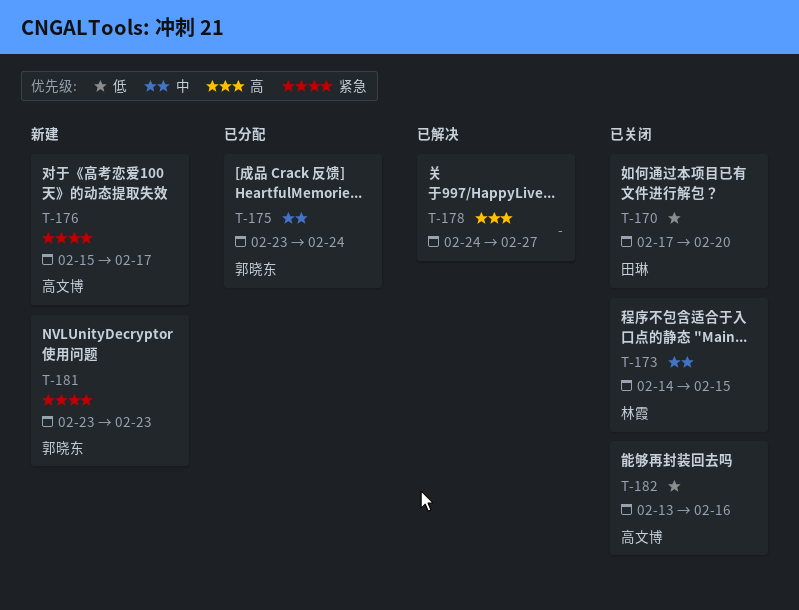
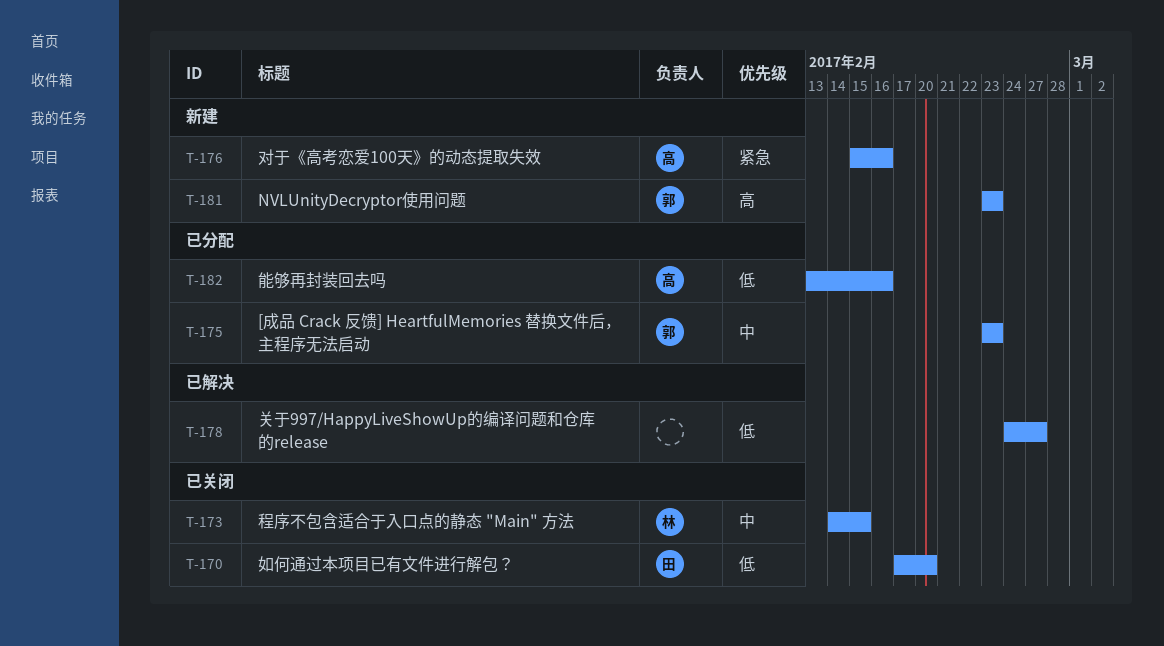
T-175, due: Feb 24 -> Feb 23
T-176, due: Feb 17 -> Feb 16
T-178, priority: 高 -> 低
T-181, priority: 紧急 -> 高
T-182, status: 已关闭 -> 已分配

